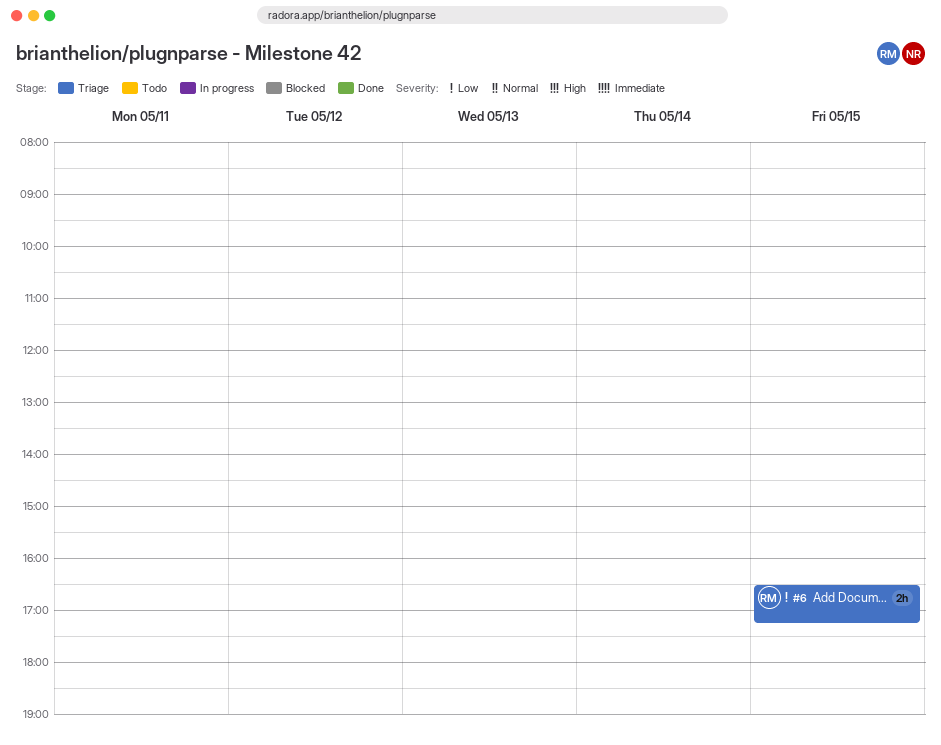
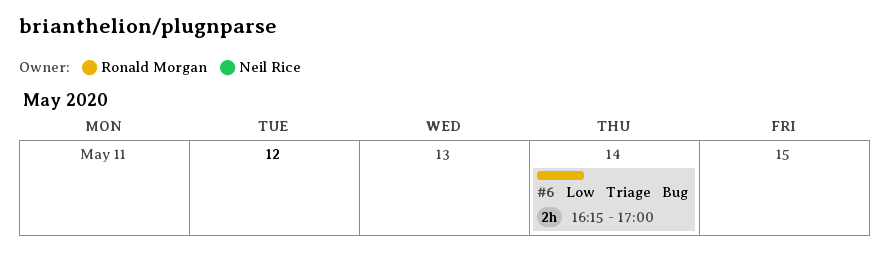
#6, day: May 15 -> May 14
#6, begins: 16:30 -> 16:15
#6, ends: 17:15 -> 17:00

